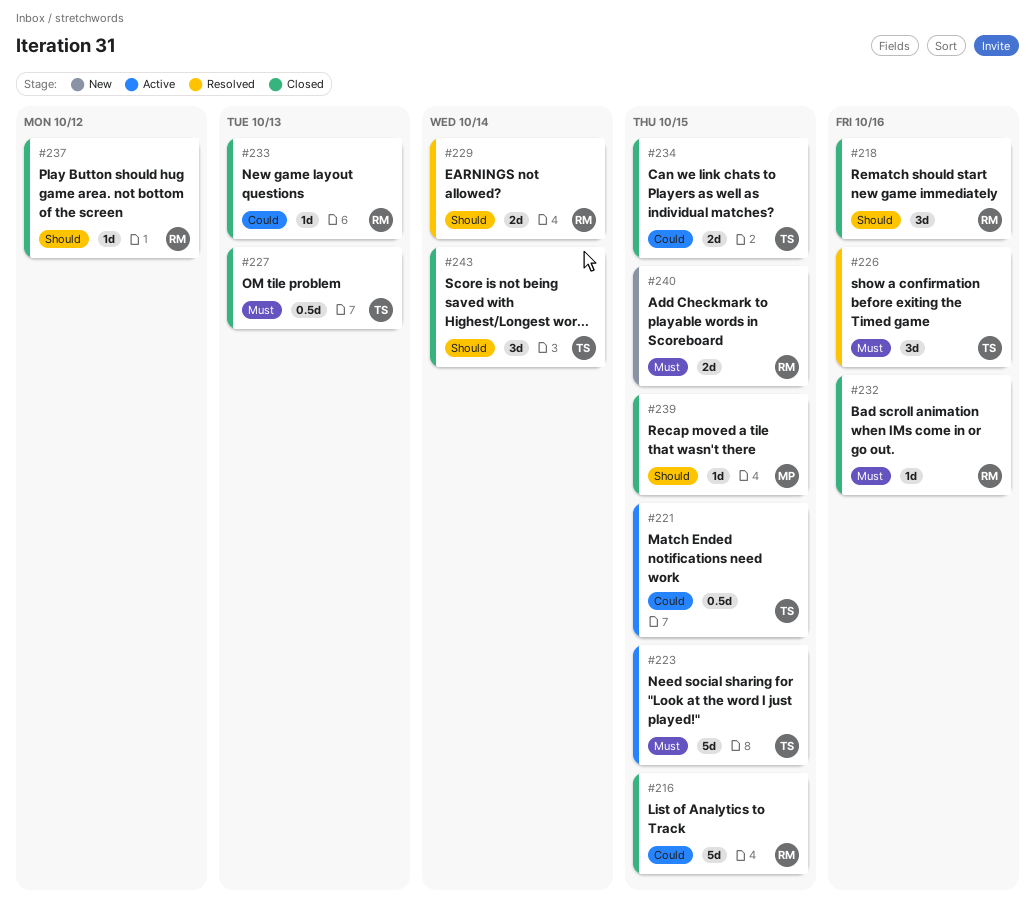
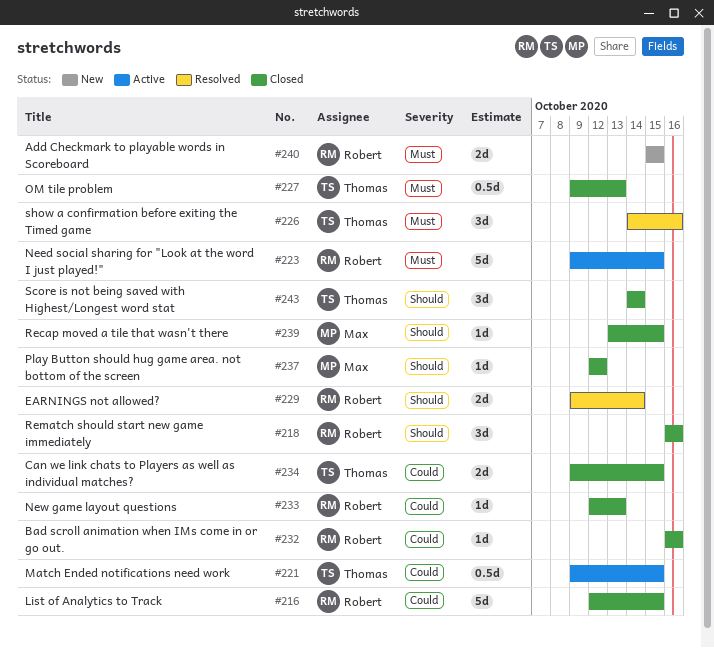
#223, owner: Thomas -> Robert
#232, priority: Must -> Could
#237, owner: Robert -> Max

